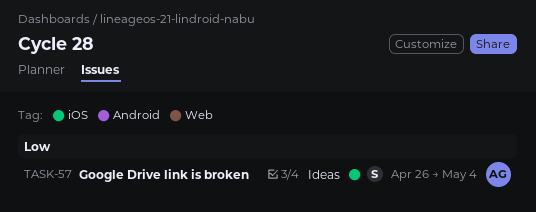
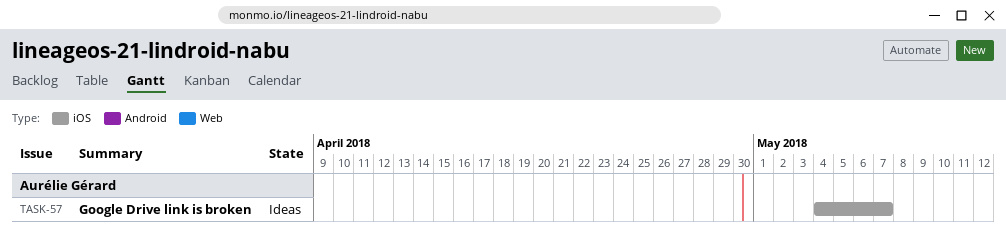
TASK-57, start: Apr 26 -> May 4
TASK-57, due: May 4 -> May 7

